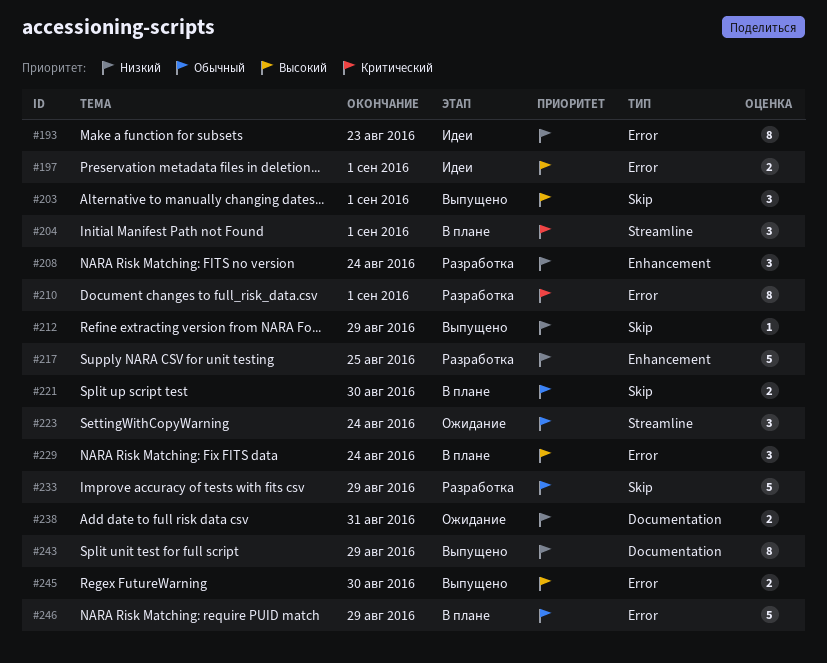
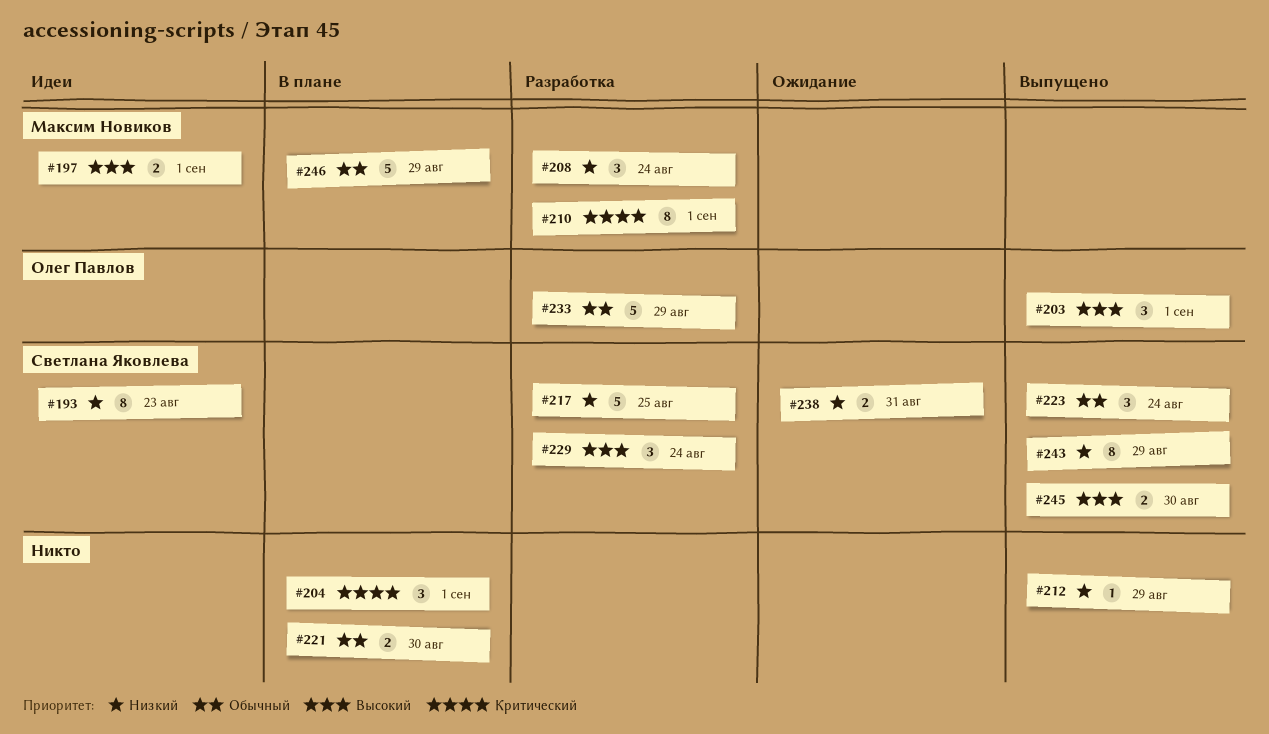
#223, status: Ожидание -> Выпущено
#229, status: В плане -> Разработка

